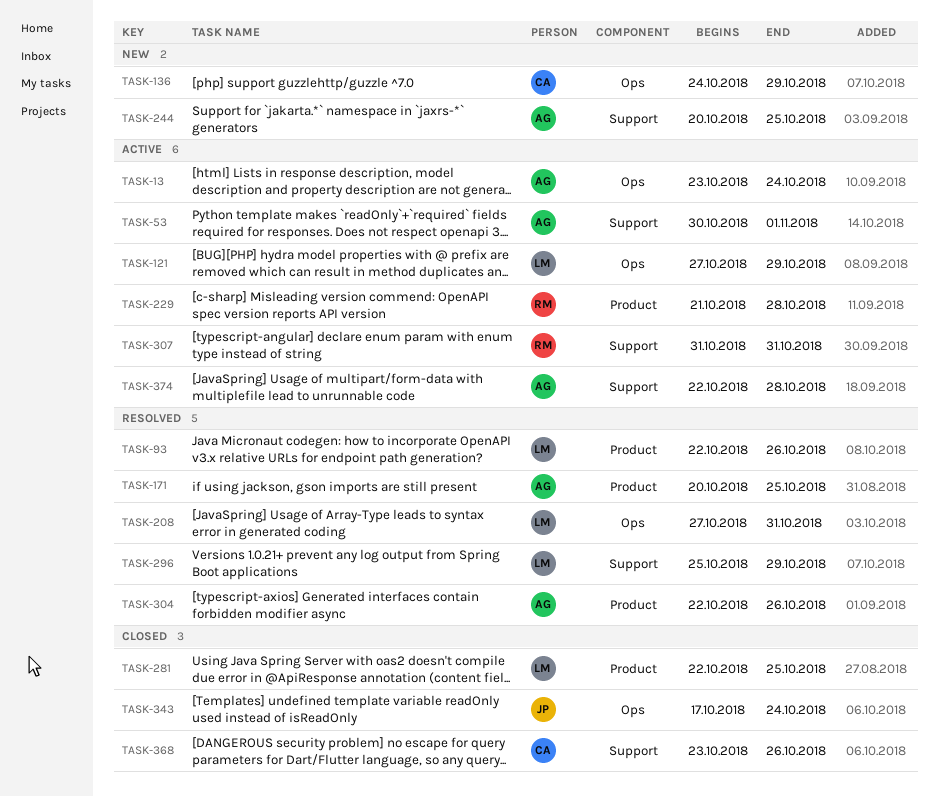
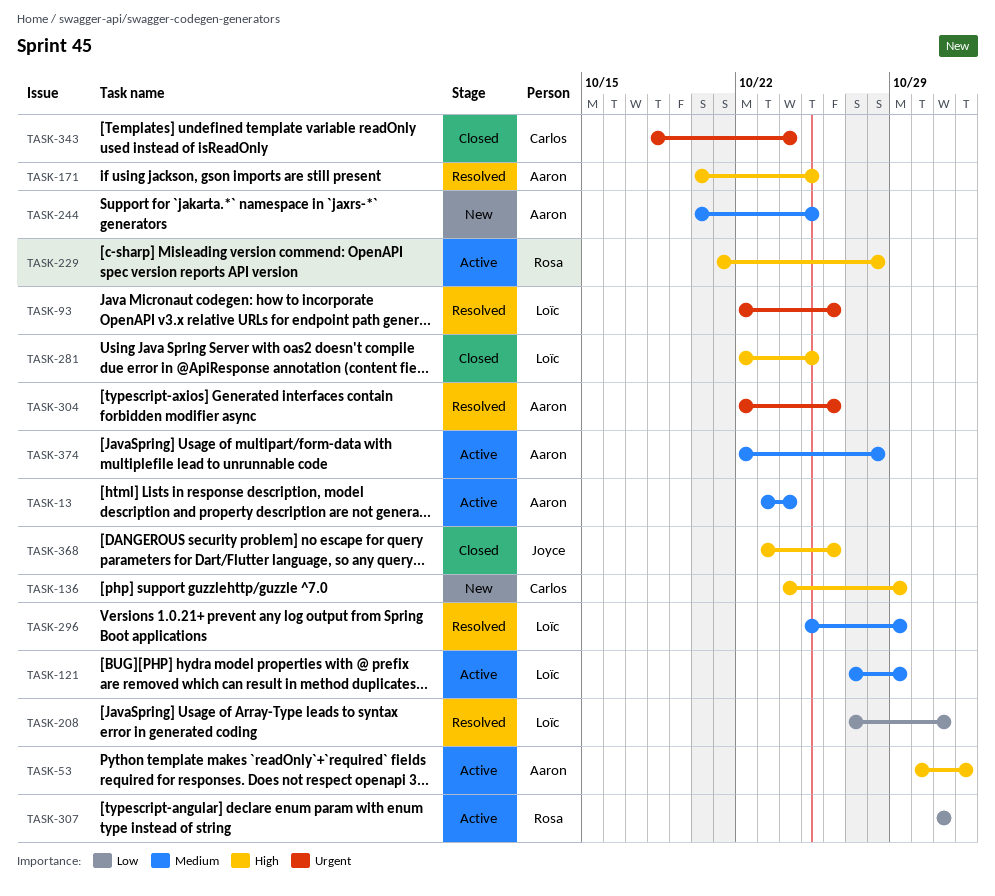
TASK-343, owner: Joyce -> Carlos
TASK-343, start: Oct 17 -> Oct 18
TASK-368, owner: Carlos -> Joyce

